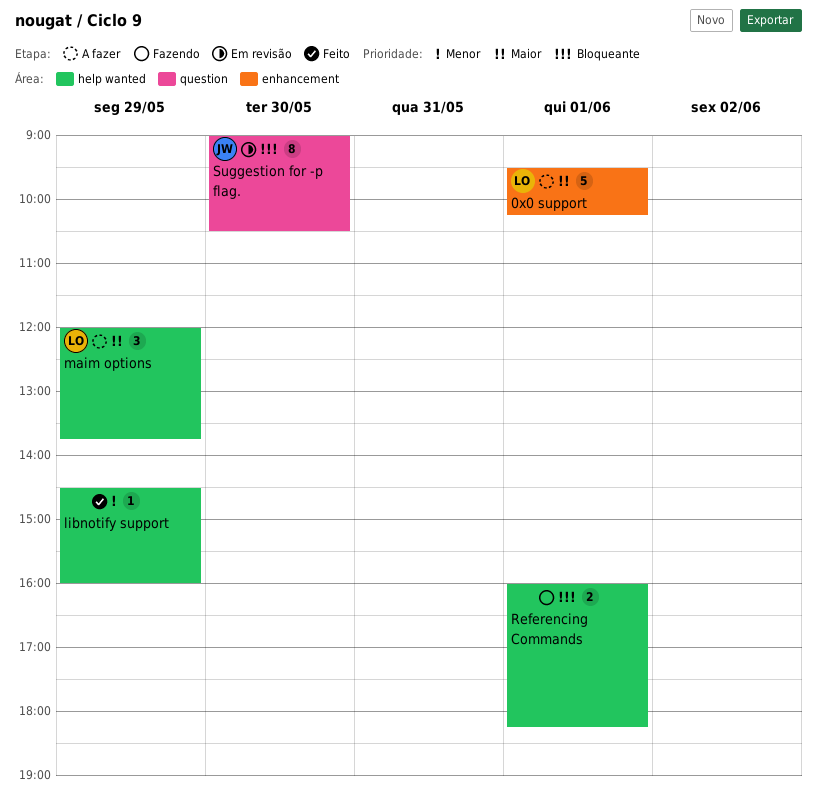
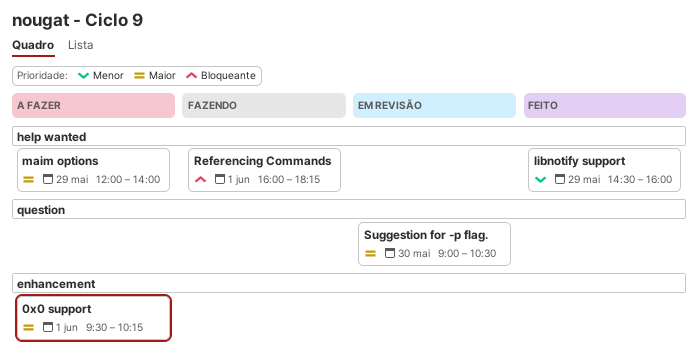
maim options, ends: 13:45 -> 14:00
Suggestion for -p flag., priority: Bloqueante -> Maior

